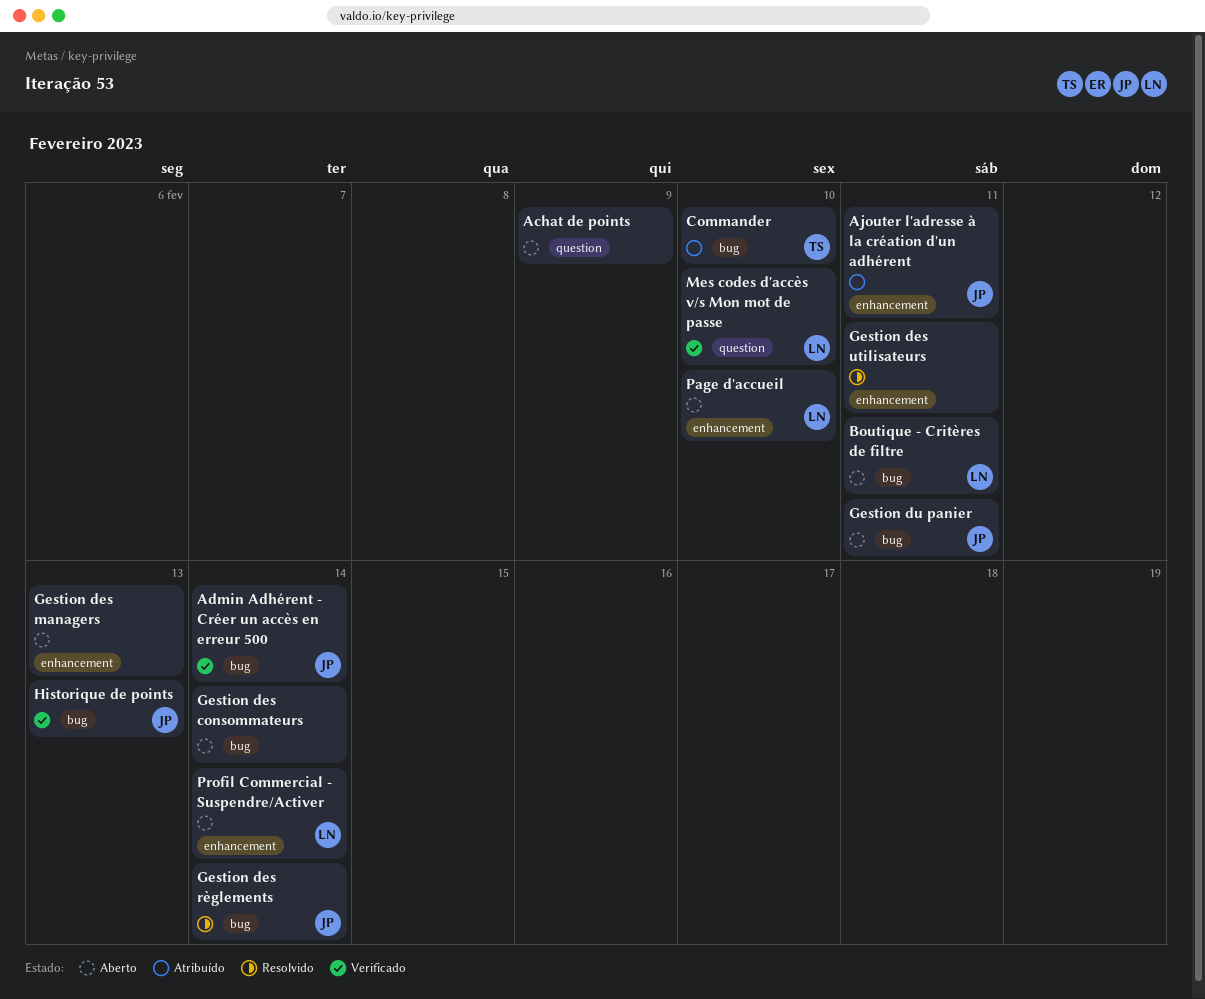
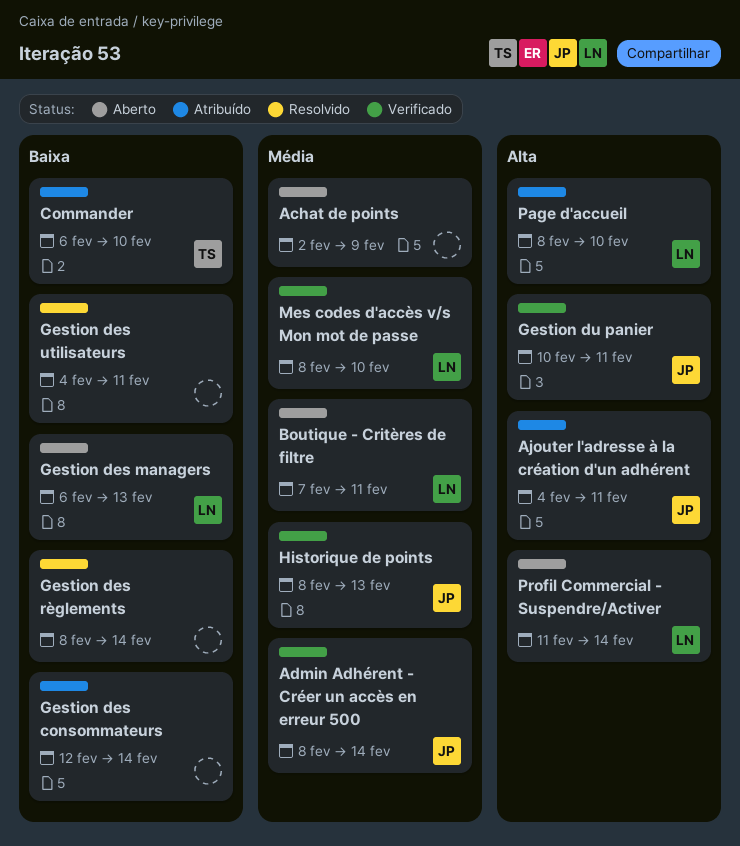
Gestion des consommateurs, status: Aberto -> Atribuído
Gestion des managers, owner: none -> LN
Gestion des règlements, owner: JP -> none
Gestion du panier, status: Aberto -> Verificado
Page d'accueil, status: Aberto -> Atribuído

